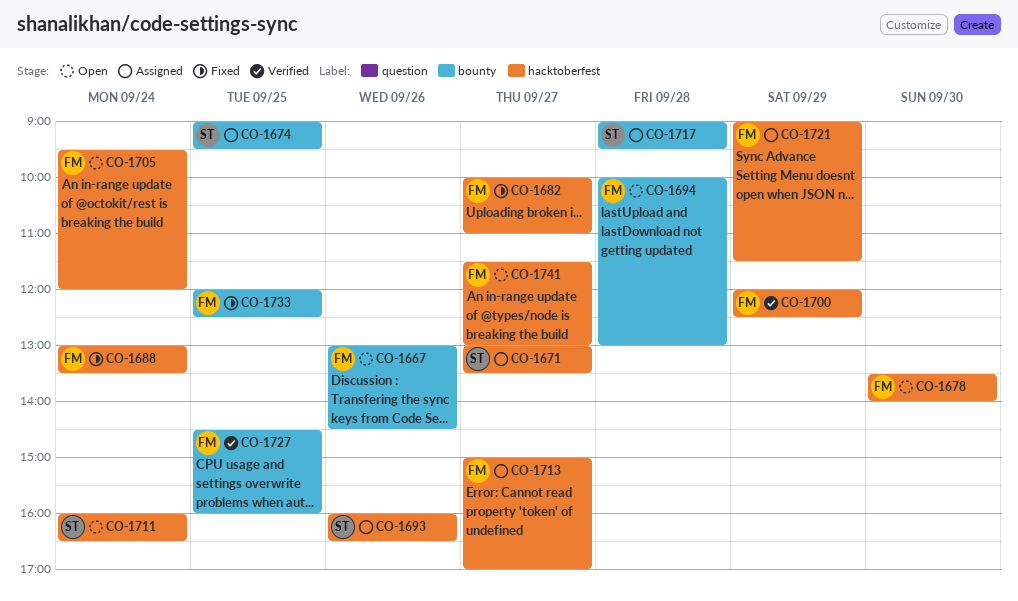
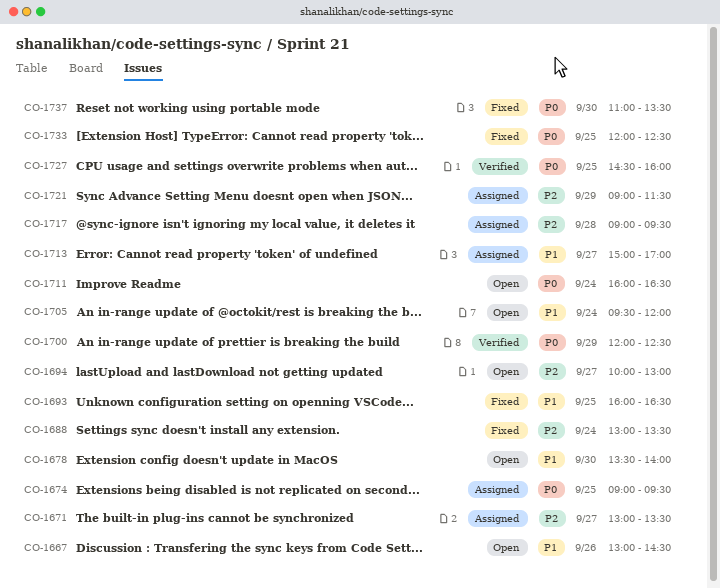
CO-1682: present -> none
CO-1693, status: Assigned -> Fixed
CO-1693, day: Sep 26 -> Sep 25
CO-1694, day: Sep 28 -> Sep 27
CO-1737: none -> present
CO-1741: present -> none

